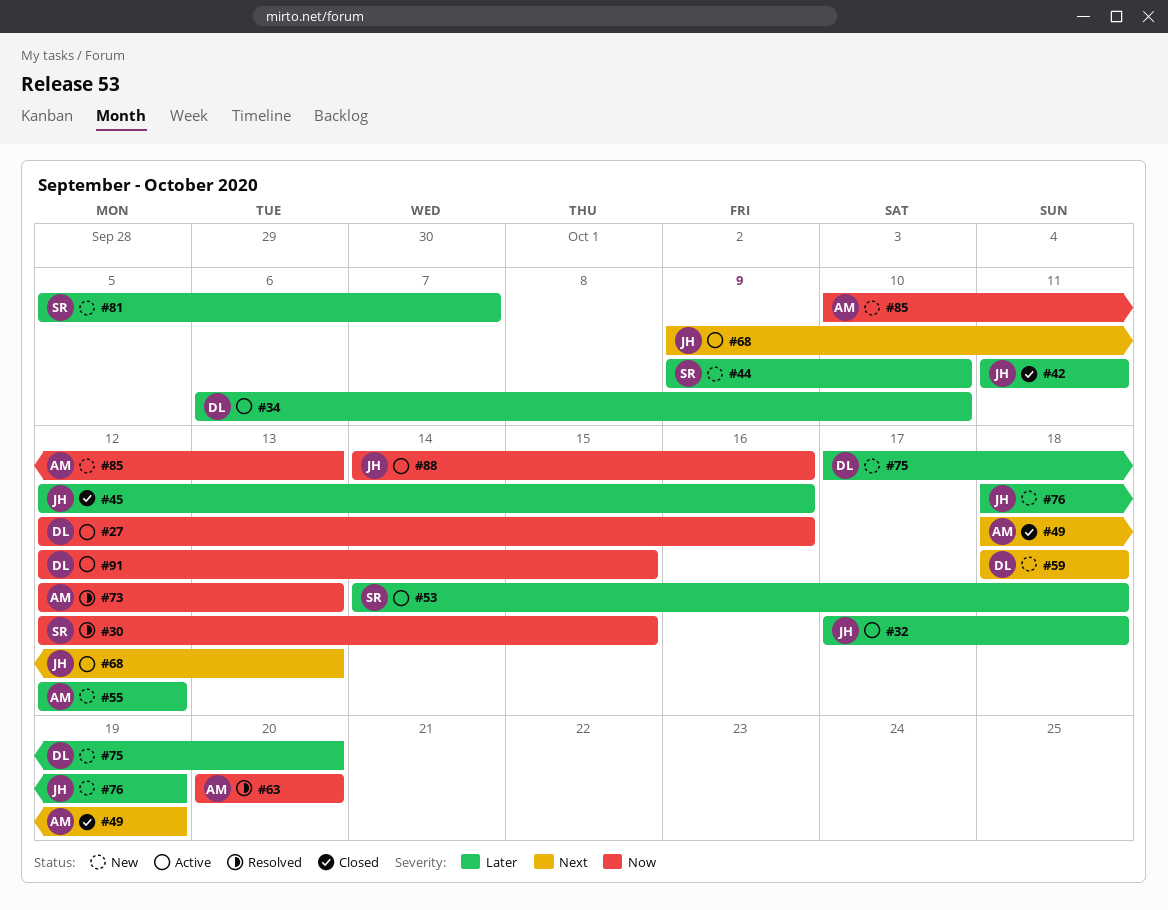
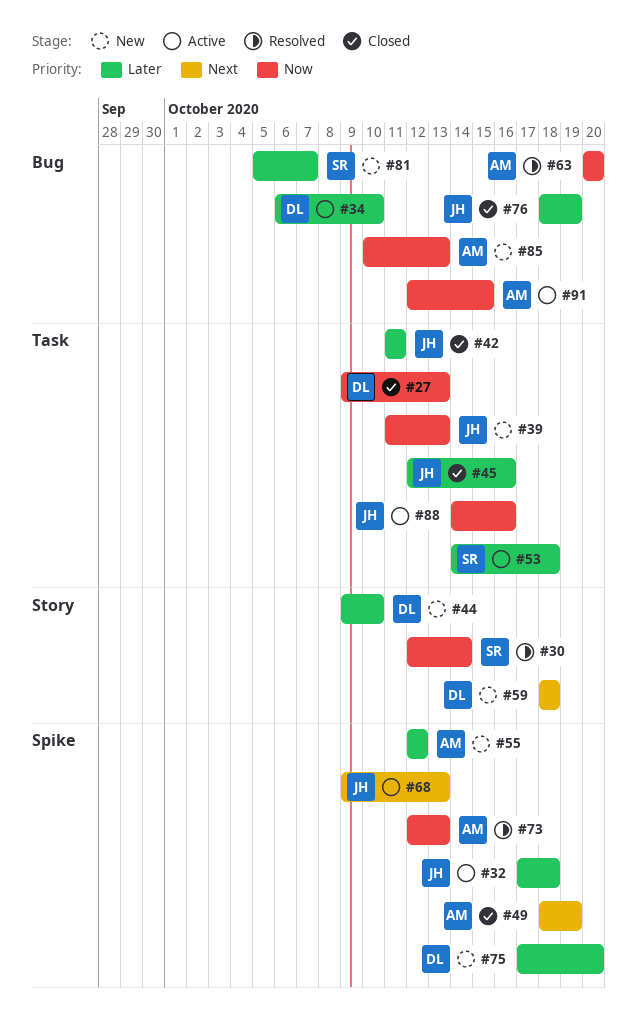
#27, status: Active -> Closed
#27, start: Oct 12 -> Oct 9
#27, due: Oct 16 -> Oct 13
#30, due: Oct 15 -> Oct 14
#39: none -> present
#44, owner: SR -> DL
#76, status: New -> Closed
#91, owner: DL -> AM

